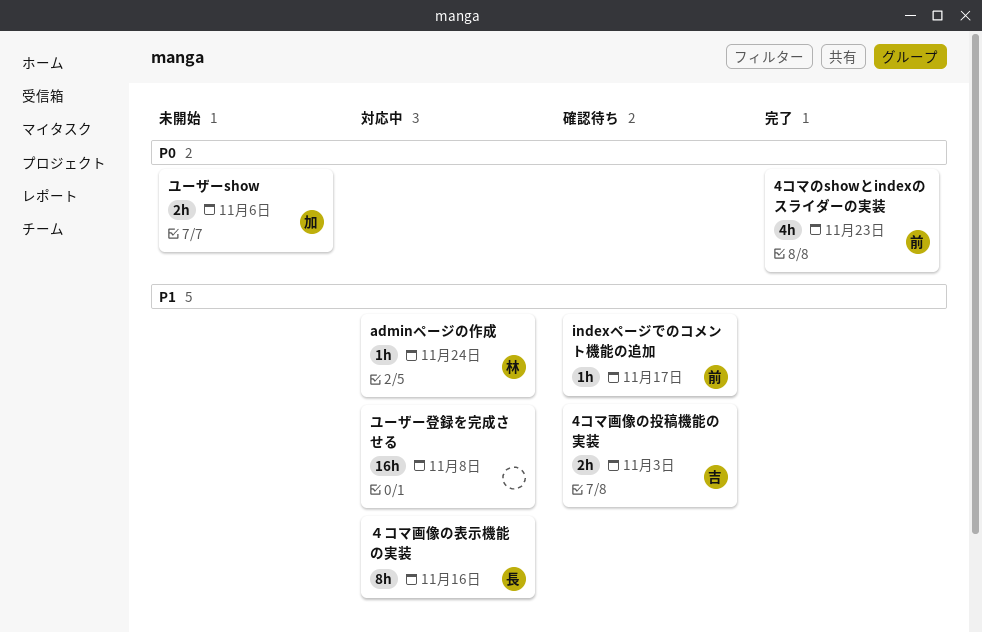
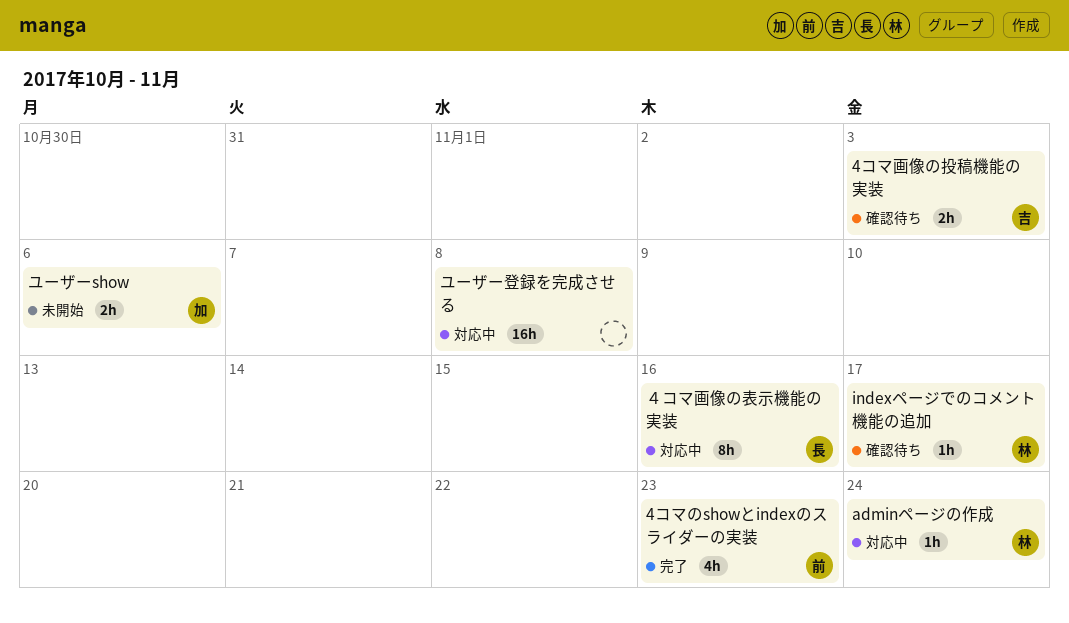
indexページでのコメント機能の追加, owner: 前 -> 林

